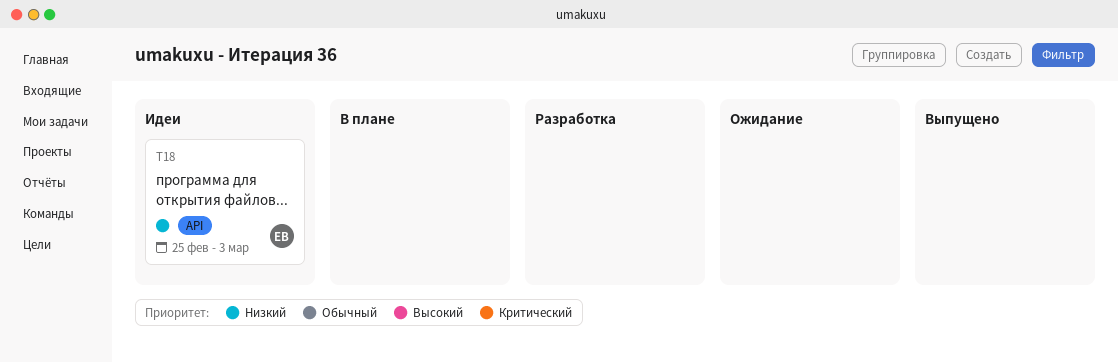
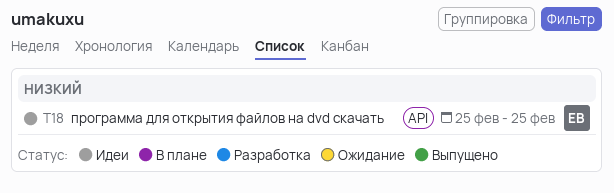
T18, due: Mar 3 -> Feb 25

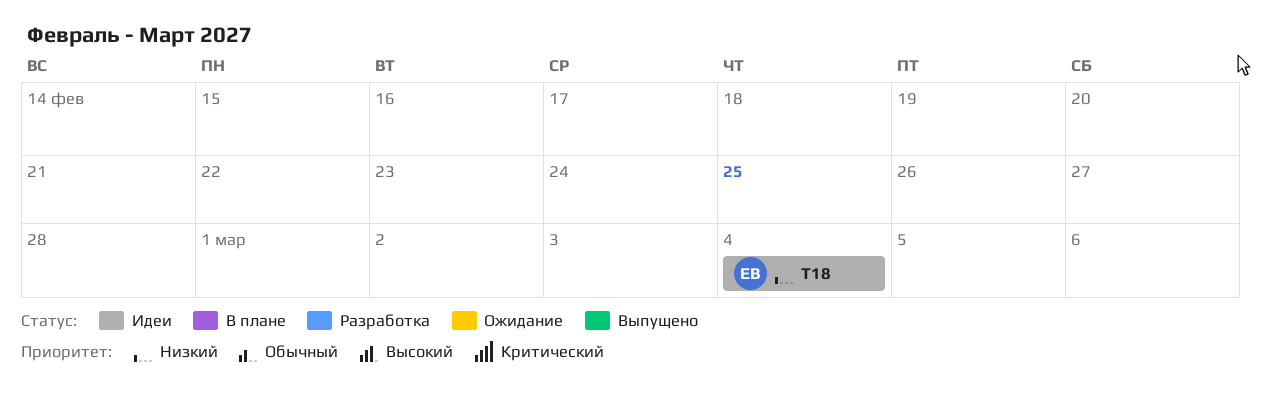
T18, start: Feb 25 -> Mar 4
T18, due: Feb 25 -> Mar 4

